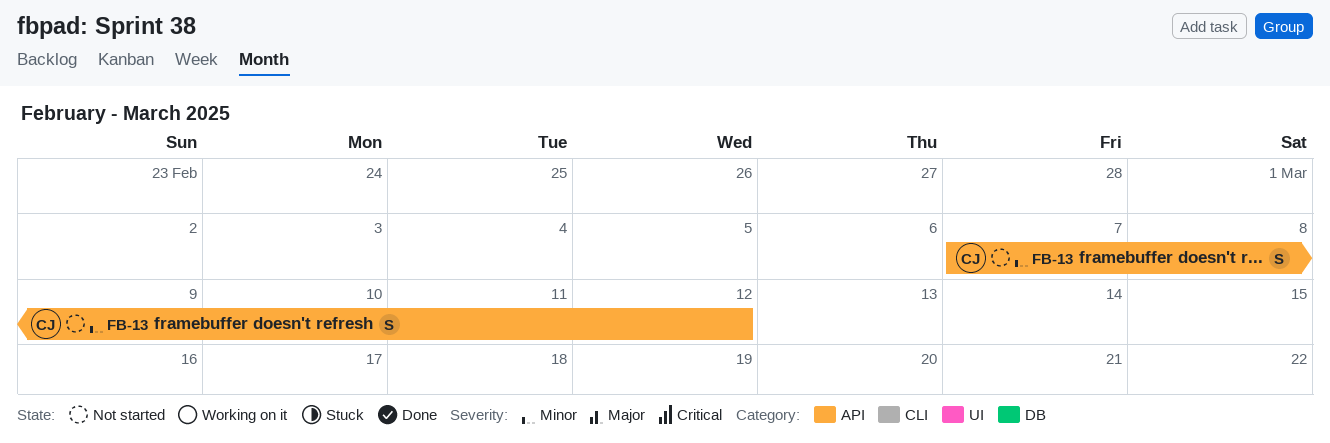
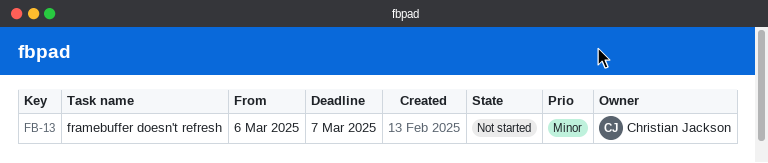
FB-13, start: Mar 7 -> Mar 6
FB-13, due: Mar 12 -> Mar 7

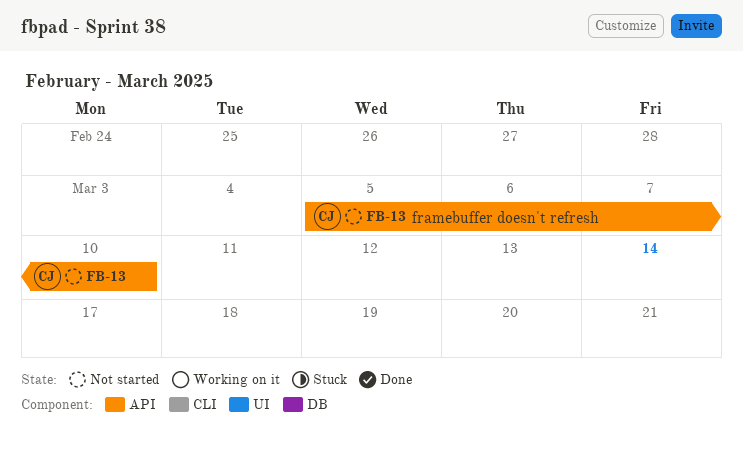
FB-13, start: Mar 6 -> Mar 5
FB-13, due: Mar 7 -> Mar 10

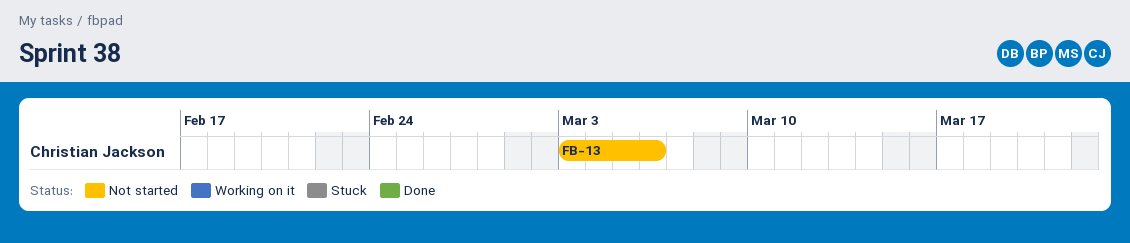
FB-13, start: Mar 5 -> Mar 3
FB-13, due: Mar 10 -> Mar 6

